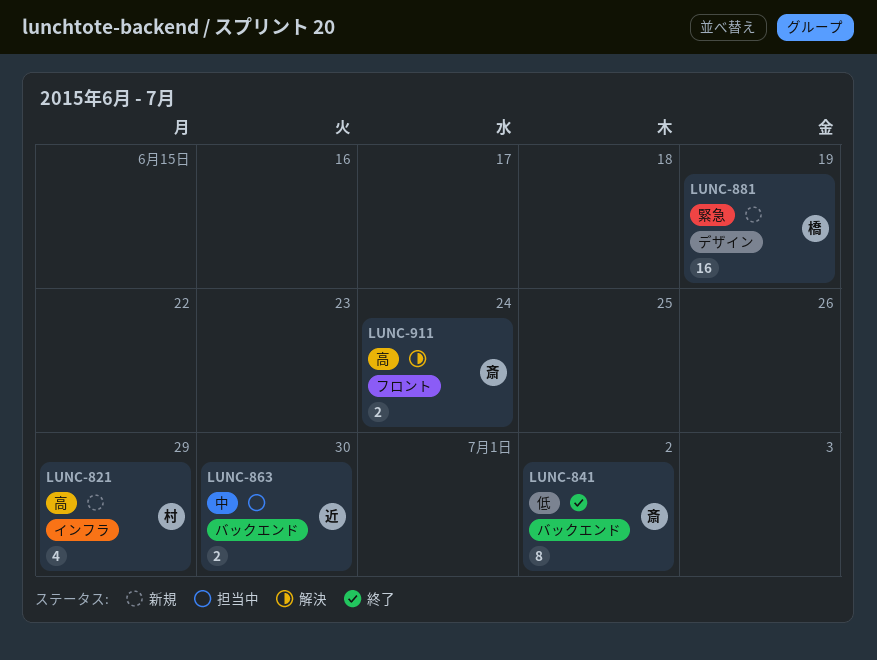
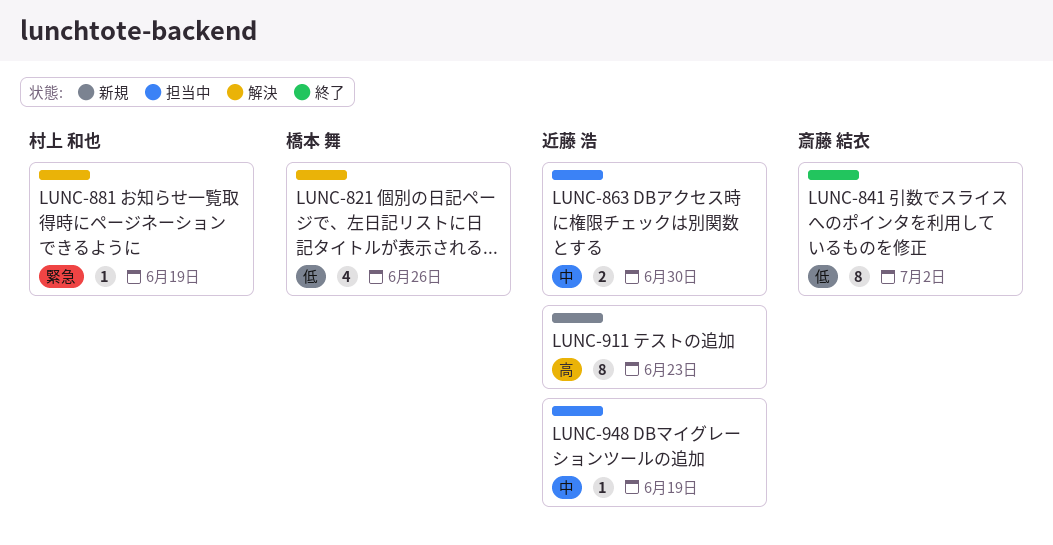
LUNC-821, status: 新規 -> 解決
LUNC-821, owner: 村上 和也 -> 橋本 舞
LUNC-821, priority: 高 -> 低
LUNC-821, due: Jun 29 -> Jun 26
LUNC-881, status: 新規 -> 解決
LUNC-881, owner: 橋本 舞 -> 村上 和也
LUNC-881, estimate: 16 -> 1
LUNC-911, status: 解決 -> 新規
LUNC-911, owner: 斎藤 結衣 -> 近藤 浩
LUNC-911, estimate: 2 -> 8
LUNC-911, due: Jun 24 -> Jun 23
LUNC-948: none -> present

